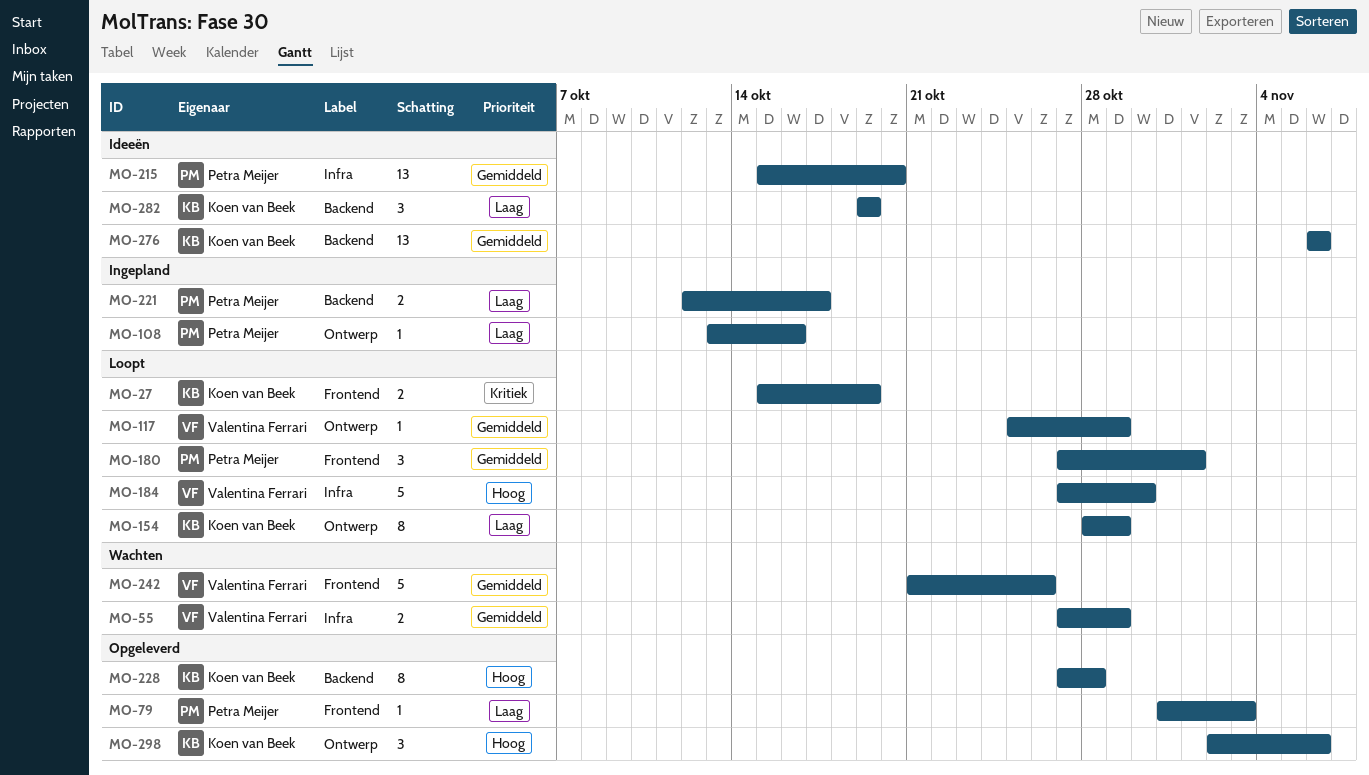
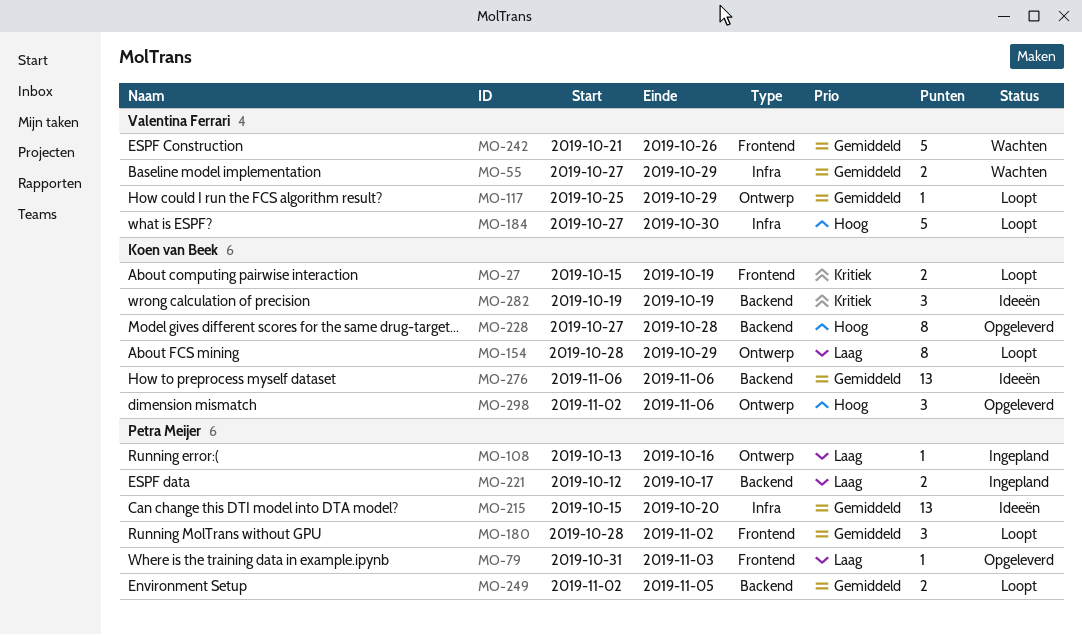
MO-180, start: Oct 27 -> Oct 28
MO-180, due: Nov 1 -> Nov 2
MO-249: none -> present
MO-282, priority: Laag -> Kritiek

